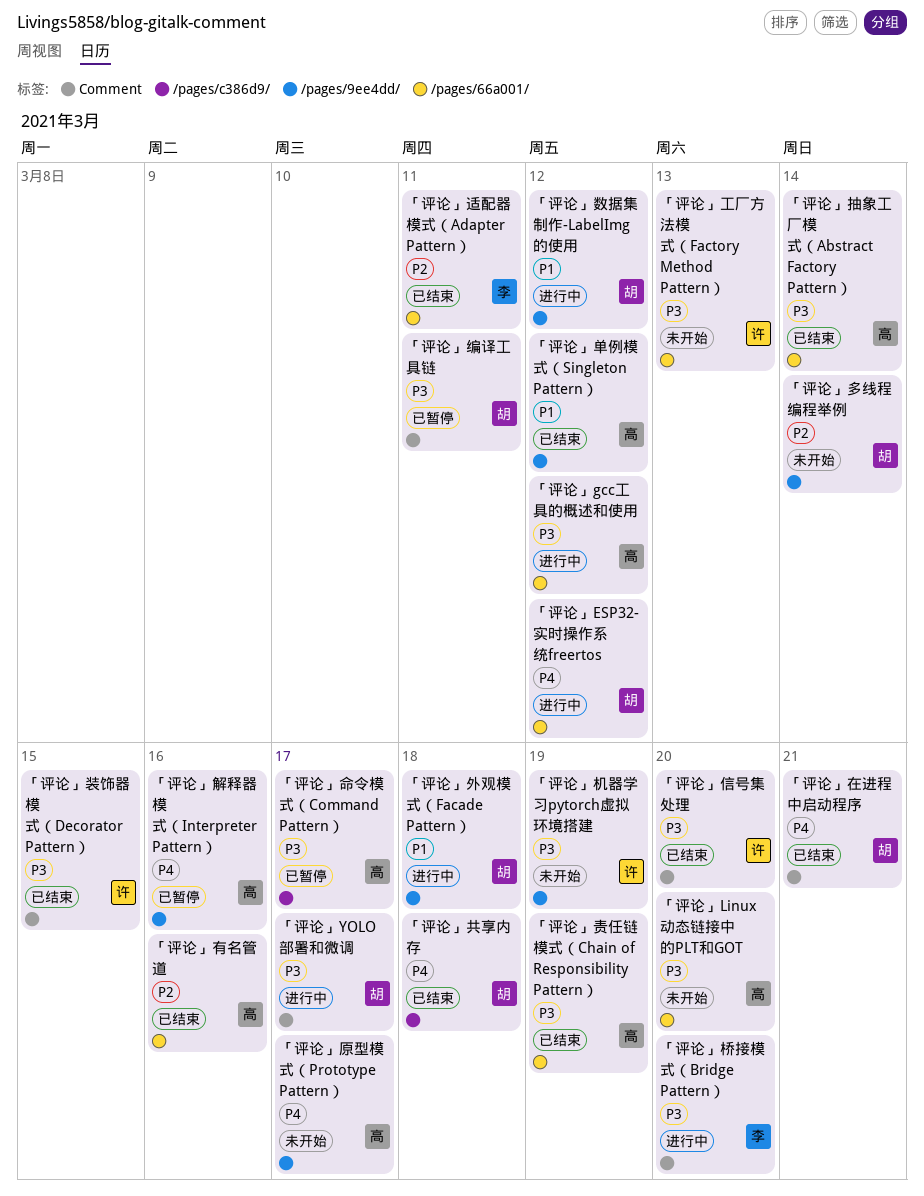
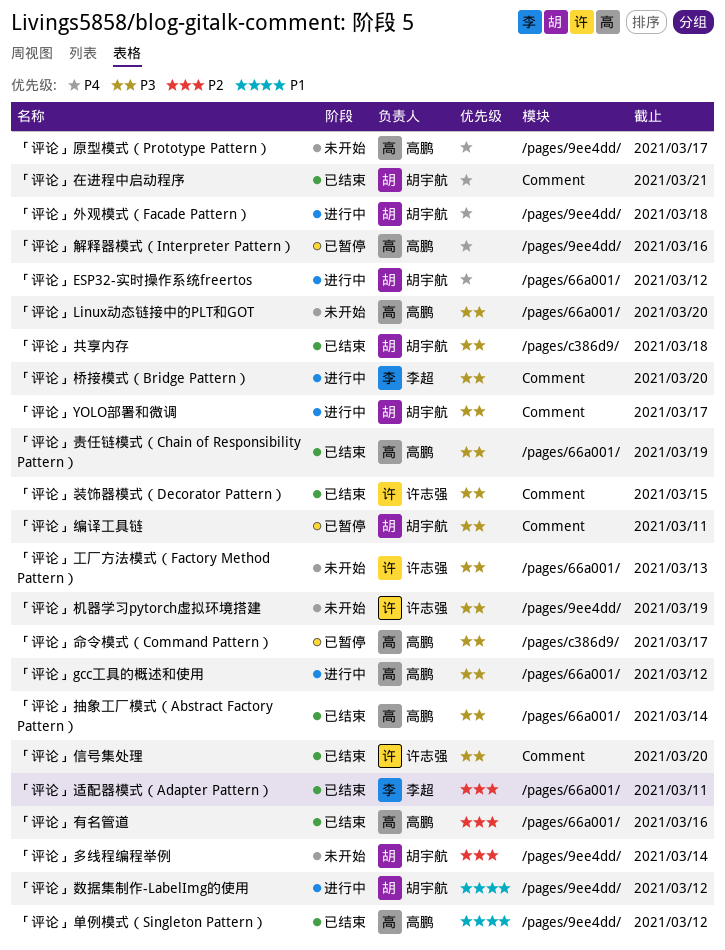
「评论」共享内存, priority: P4 -> P3
「评论」外观模式（Facade Pattern）, priority: P1 -> P4

